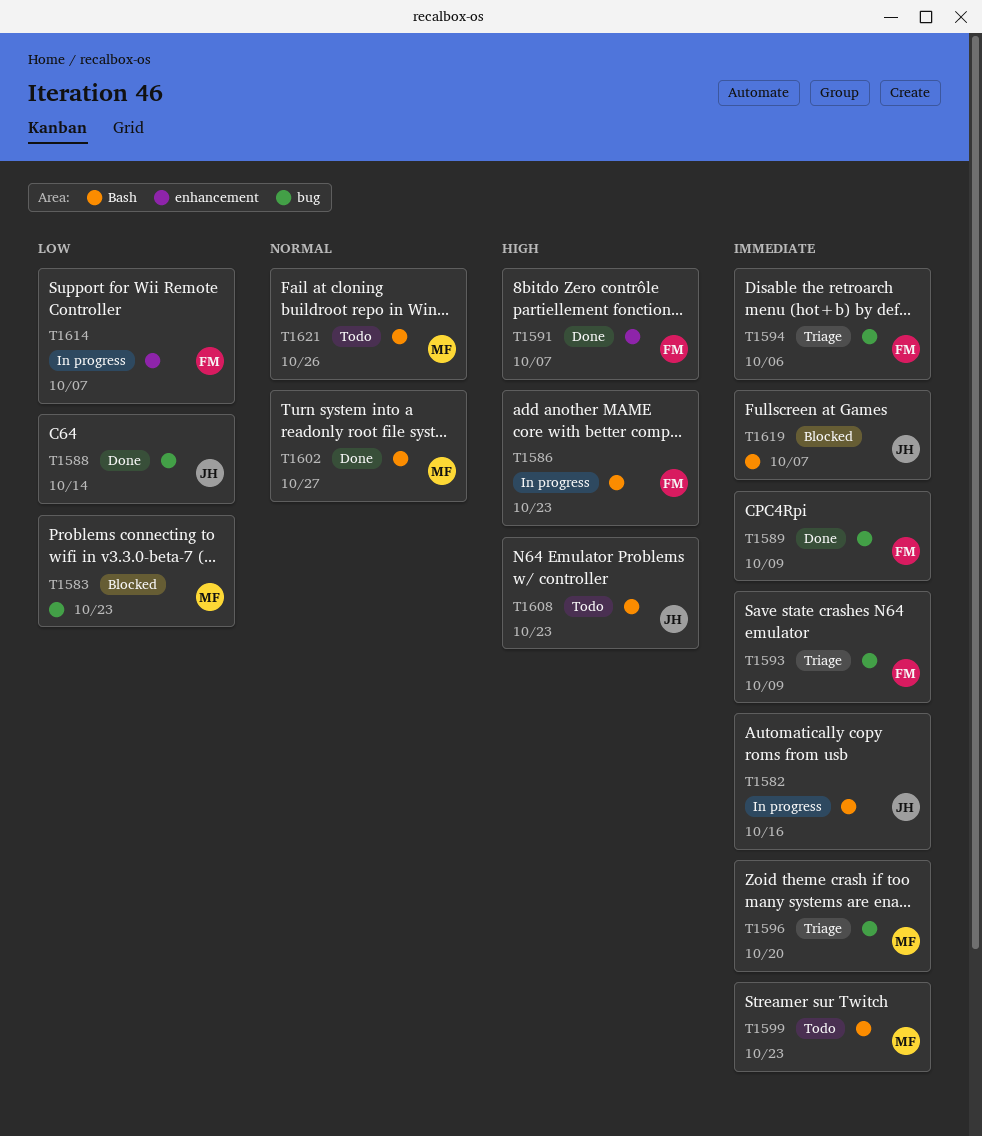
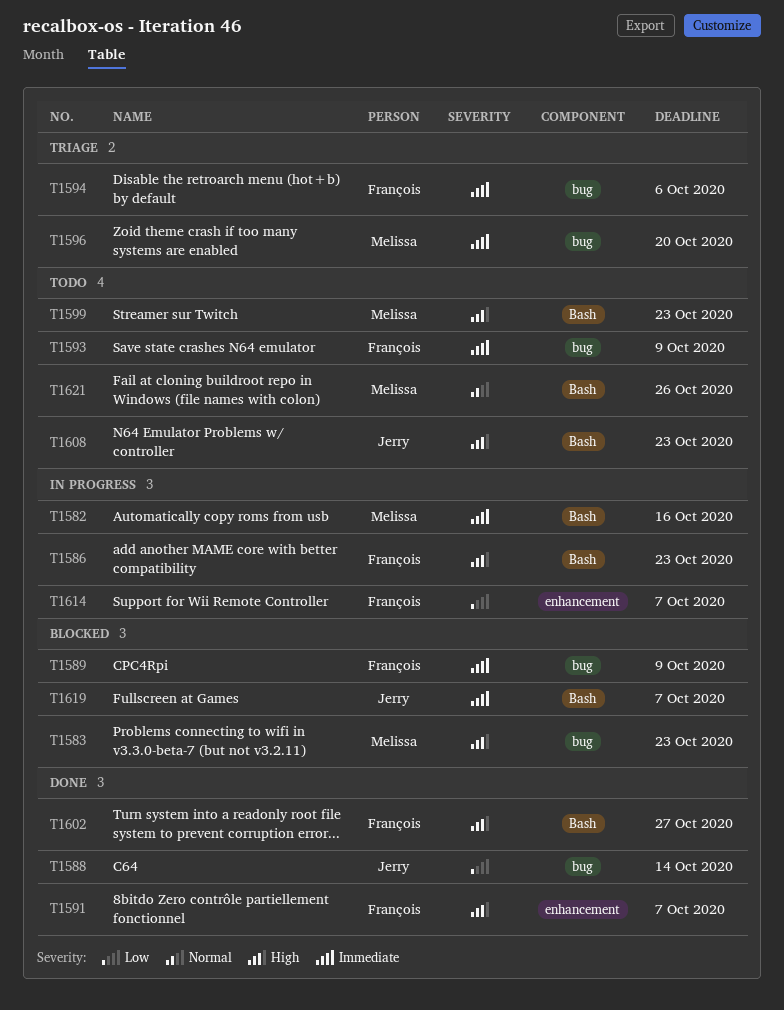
T1582, owner: Jerry -> Melissa
T1583, priority: Low -> High
T1589, status: Done -> Blocked
T1593, status: Triage -> Todo
T1599, priority: Immediate -> High
T1602, owner: Melissa -> François
T1602, priority: Normal -> High

